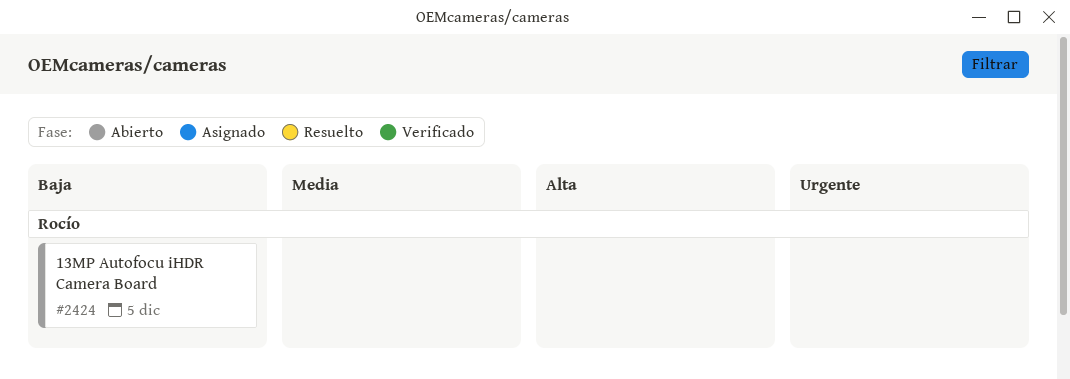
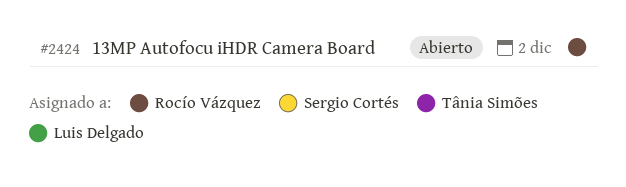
#2424, due: Dec 5 -> Dec 2

